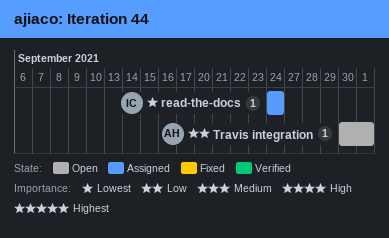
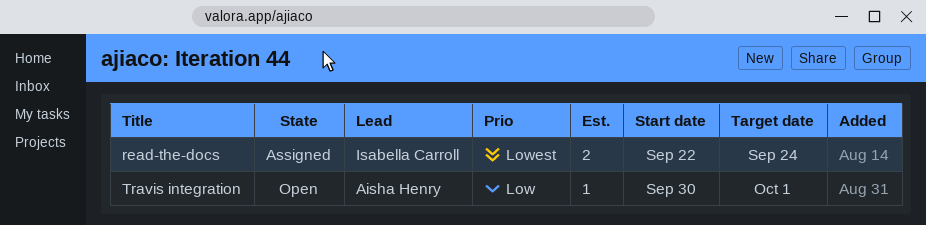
read-the-docs, estimate: 1 -> 2
read-the-docs, start: Sep 24 -> Sep 22

